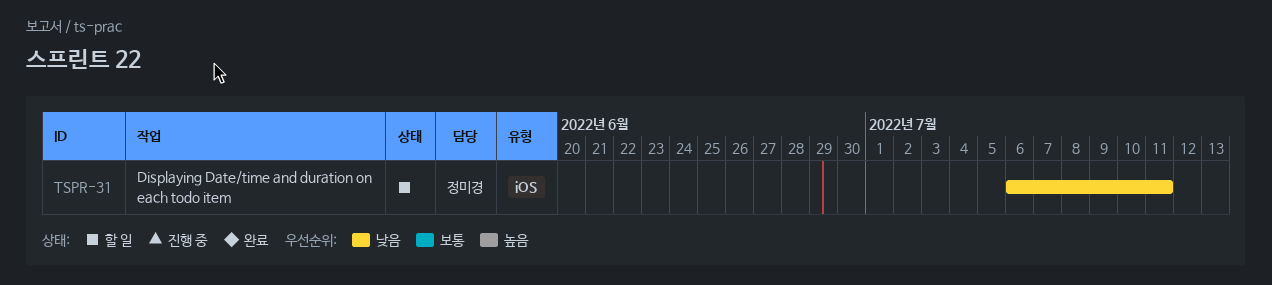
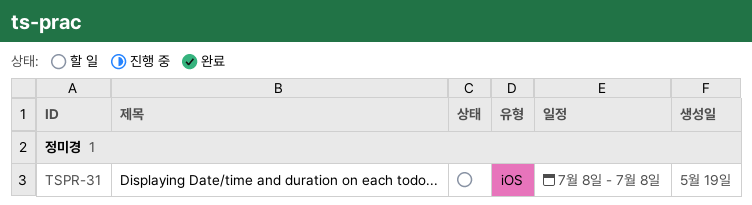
TSPR-31, start: Jul 6 -> Jul 8
TSPR-31, due: Jul 11 -> Jul 8

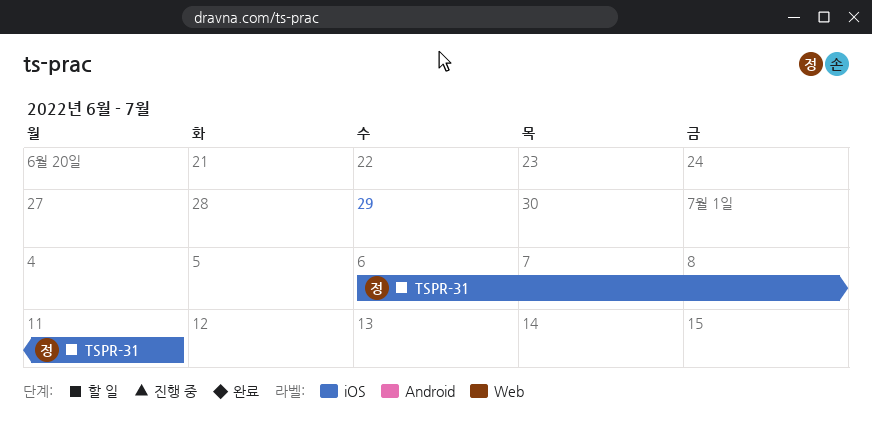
TSPR-31, start: Jul 8 -> Jul 6
TSPR-31, due: Jul 8 -> Jul 11

